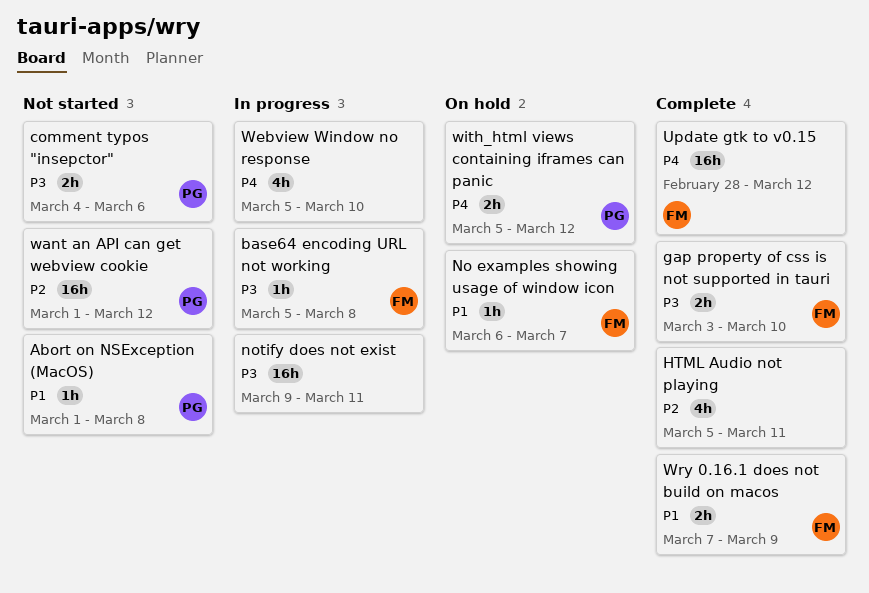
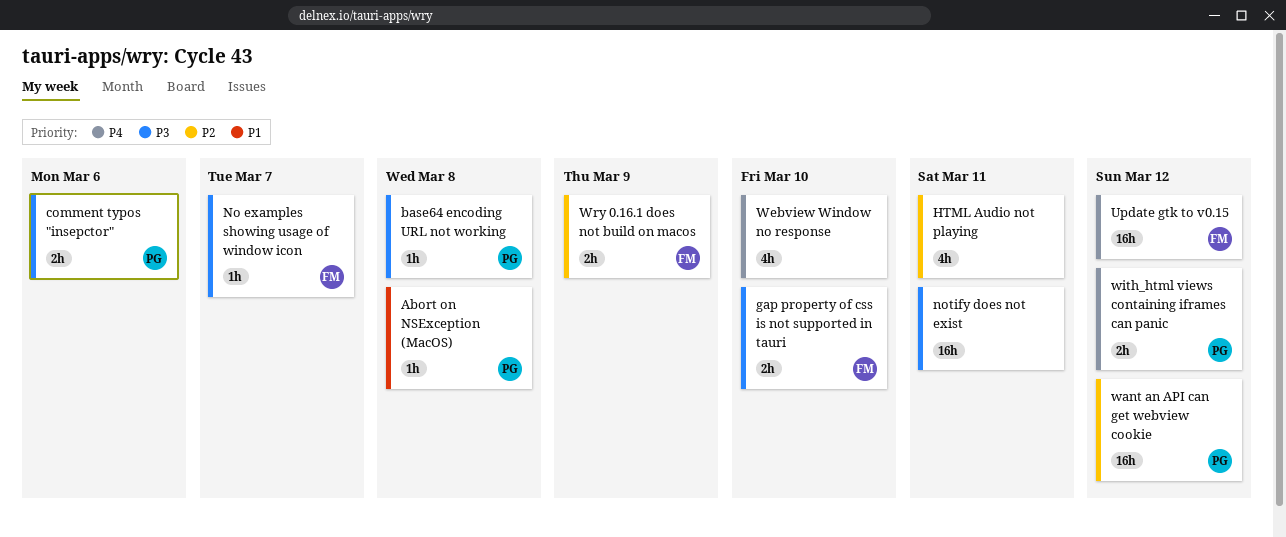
base64 encoding URL not working, owner: FM -> PG
No examples showing usage of window icon, priority: P1 -> P3
Wry 0.16.1 does not build on macos, priority: P1 -> P2

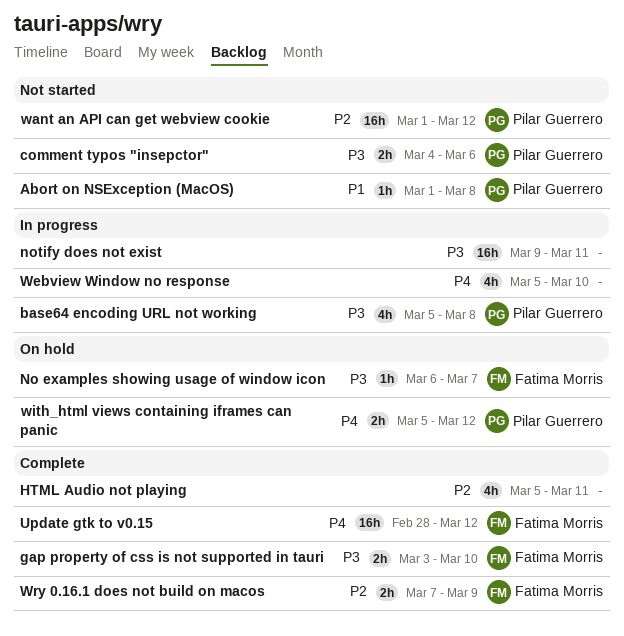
base64 encoding URL not working, estimate: 1h -> 4h

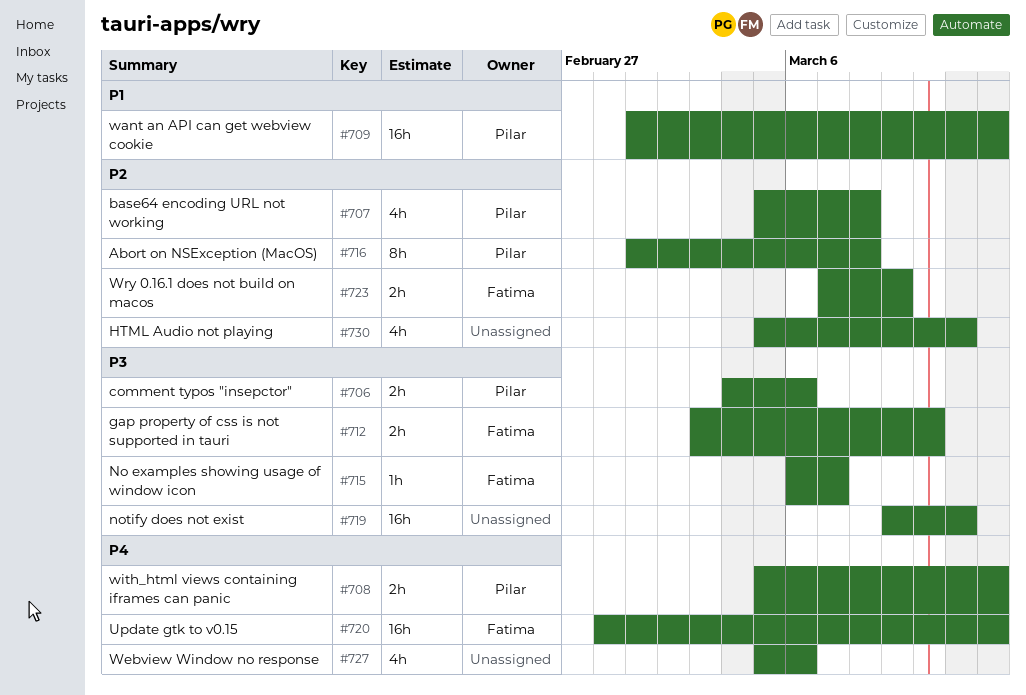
Abort on NSException (MacOS), priority: P1 -> P2
Abort on NSException (MacOS), estimate: 1h -> 8h
base64 encoding URL not working, priority: P3 -> P2
want an API can get webview cookie, priority: P2 -> P1
Webview Window no response, due: Mar 10 -> Mar 6

